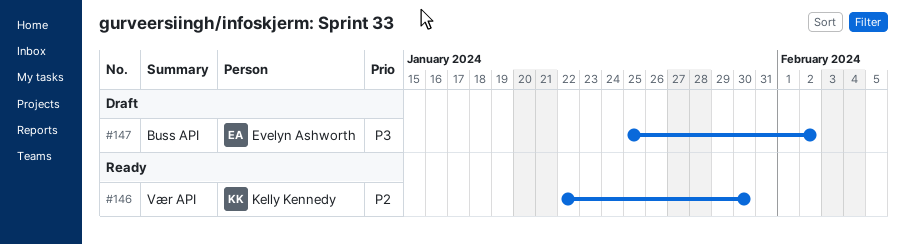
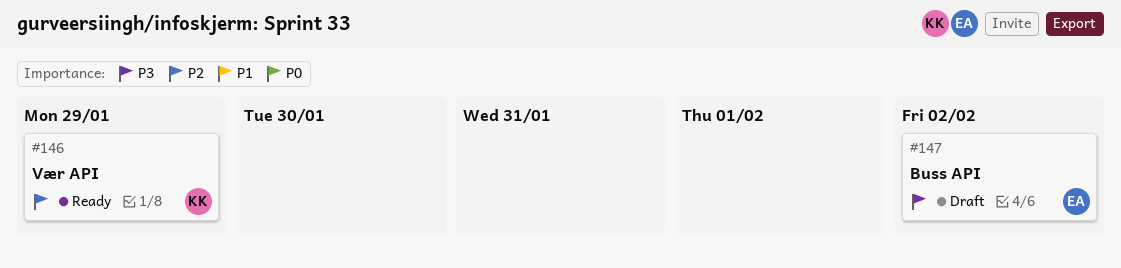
#146, due: Jan 30 -> Jan 29

